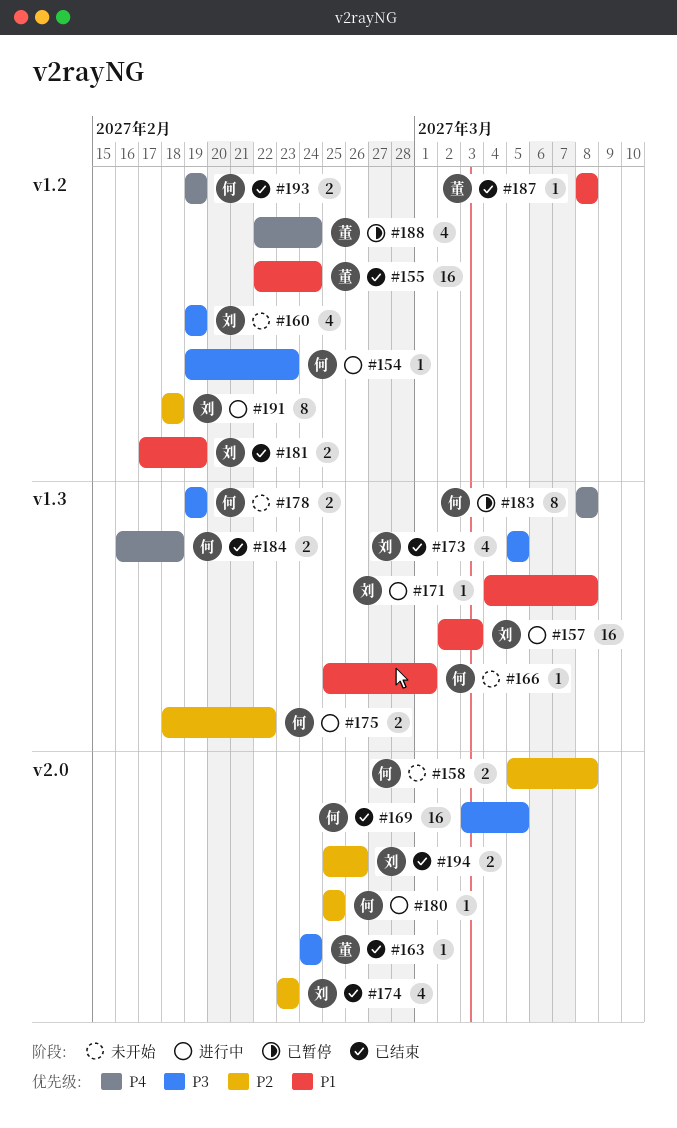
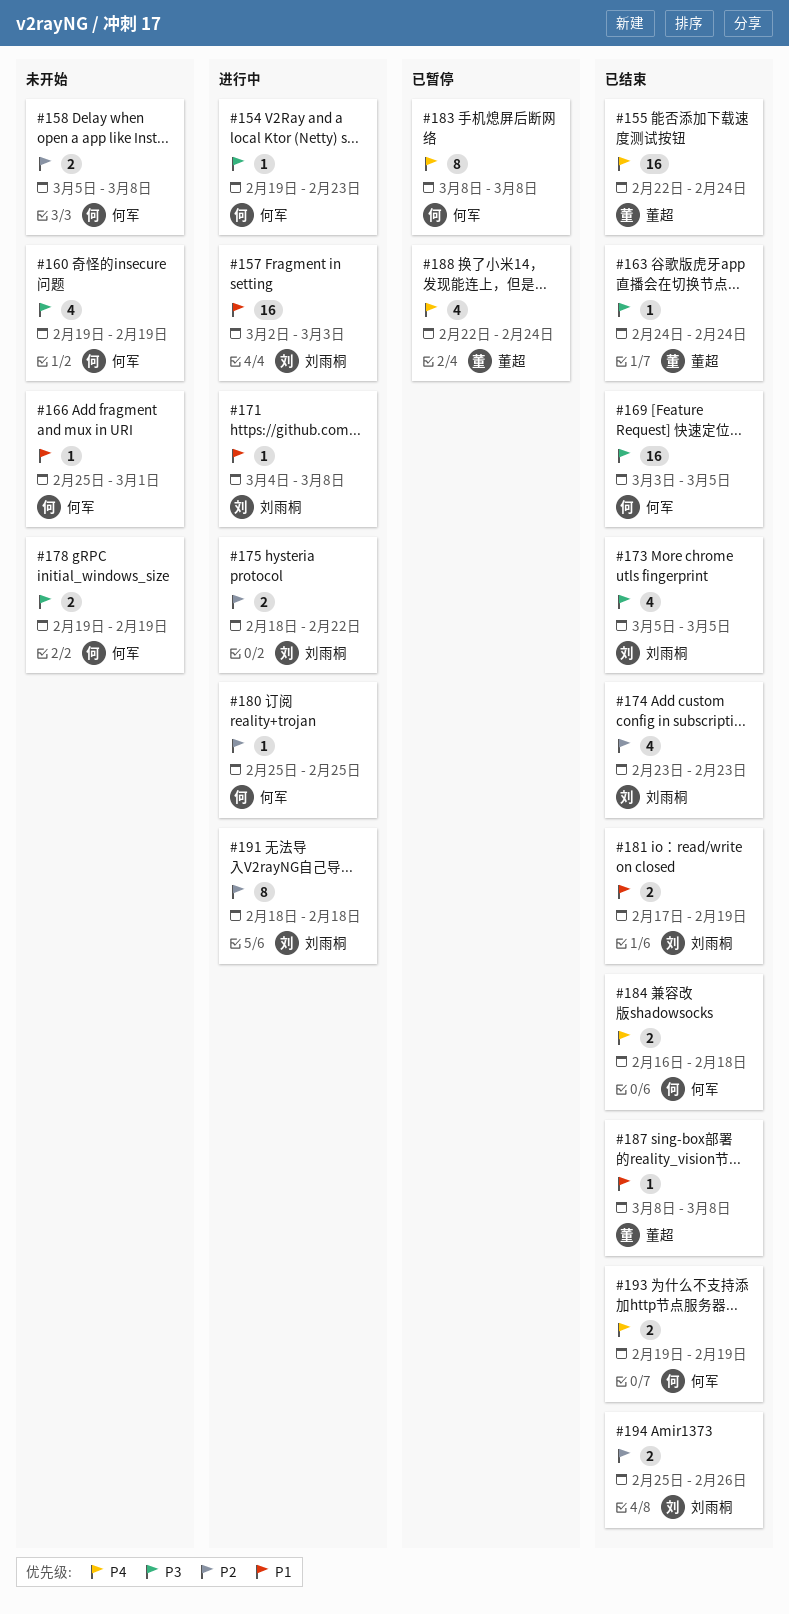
#155, priority: P1 -> P4
#160, owner: 刘雨桐 -> 何军
#175, owner: 何军 -> 刘雨桐

